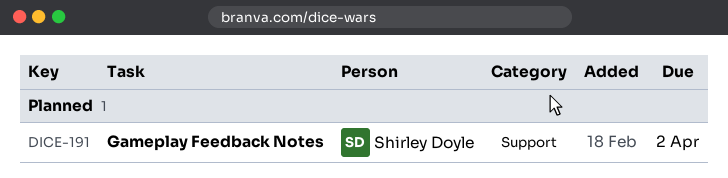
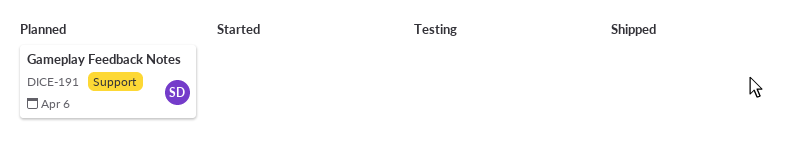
DICE-191, due: Apr 2 -> Apr 6

